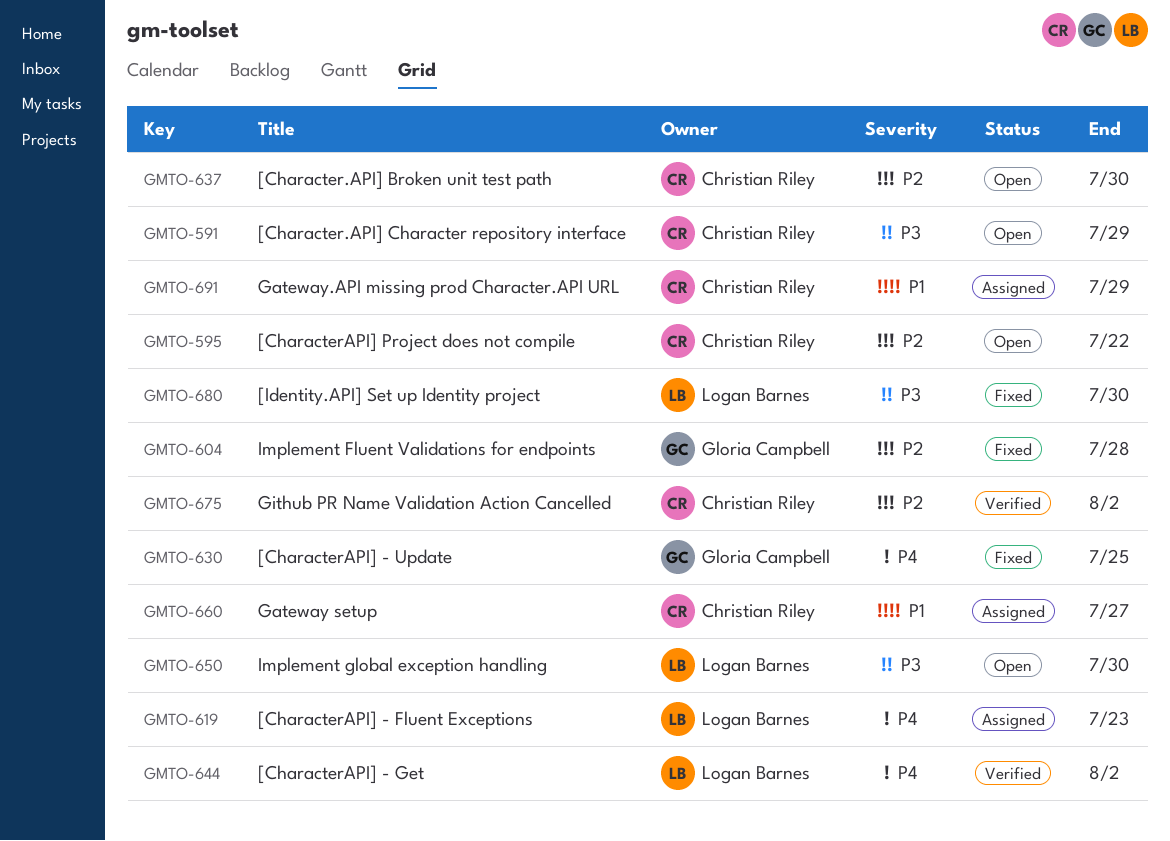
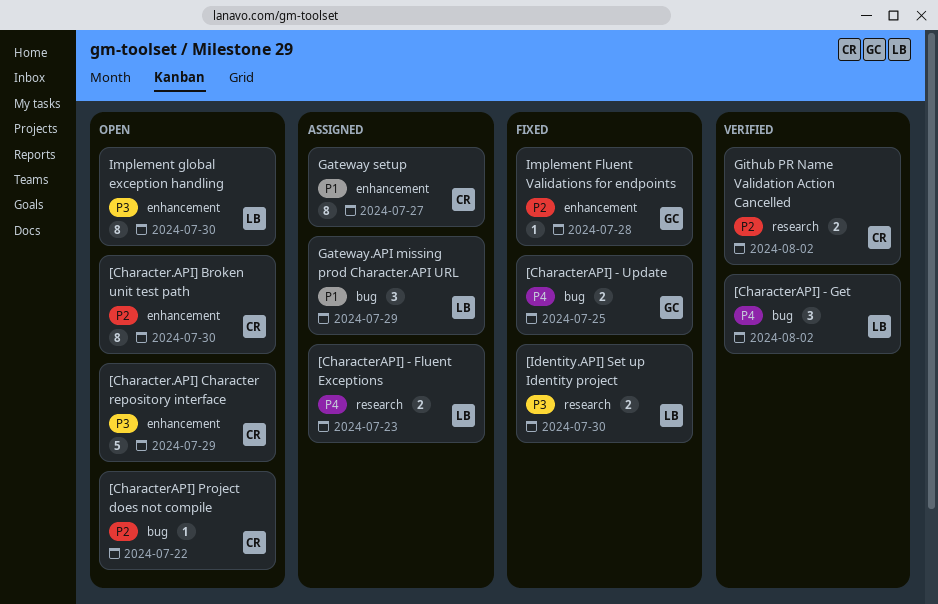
Gateway.API missing prod Character.API URL, owner: Christian Riley -> Logan Barnes

